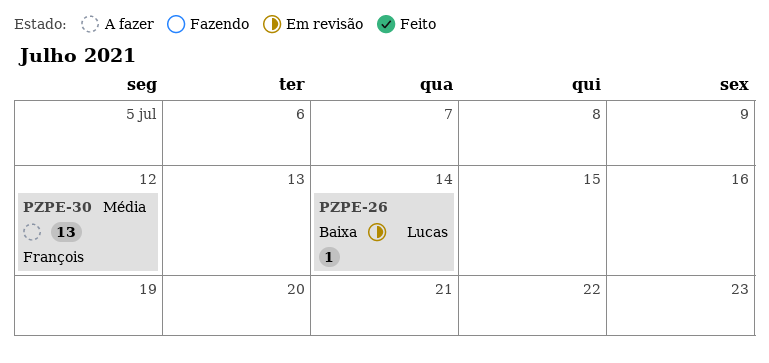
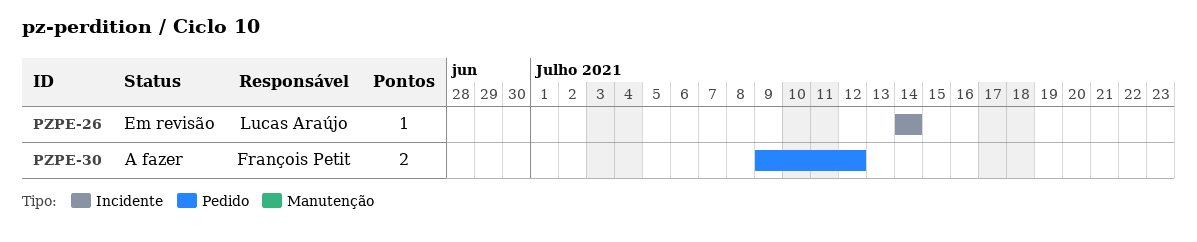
PZPE-30, estimate: 13 -> 2

